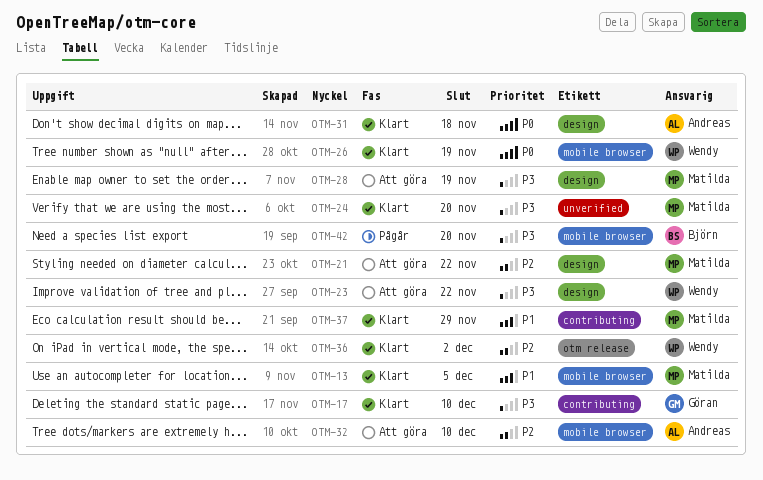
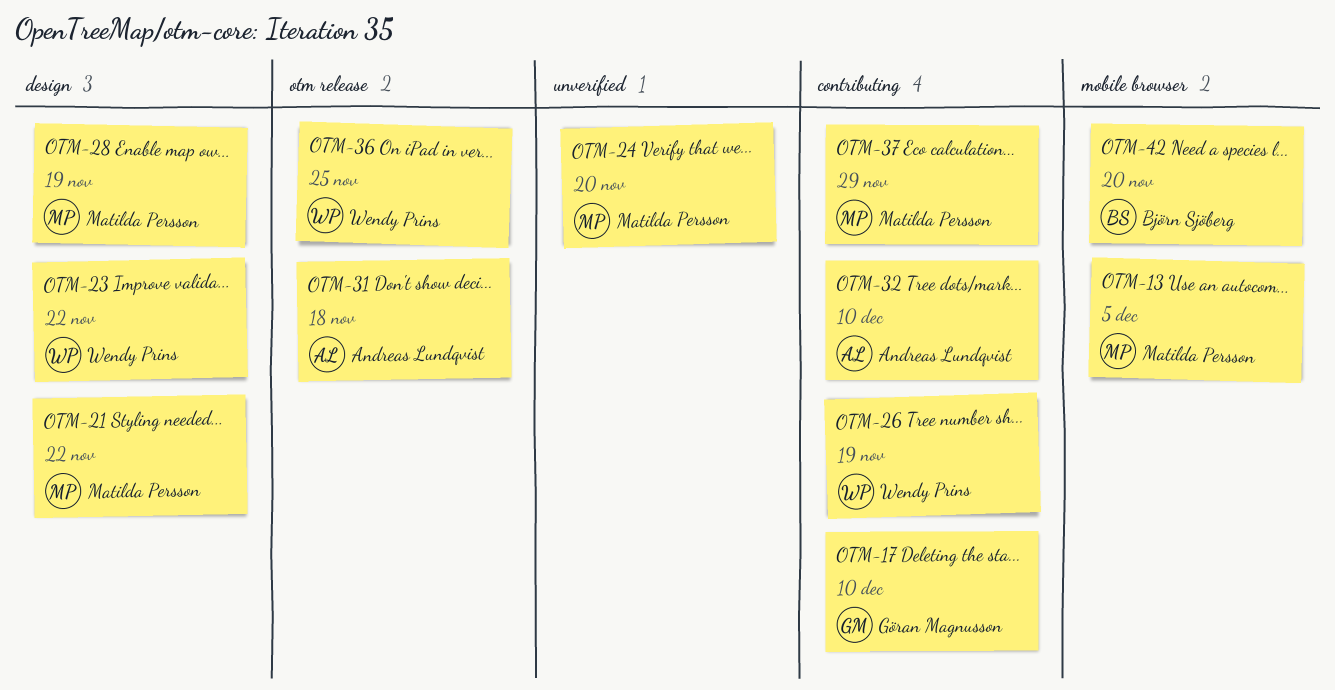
OTM-26, label: mobile browser -> contributing
OTM-31, label: design -> otm release
OTM-32, label: mobile browser -> contributing
OTM-36, due: Dec 2 -> Nov 25

